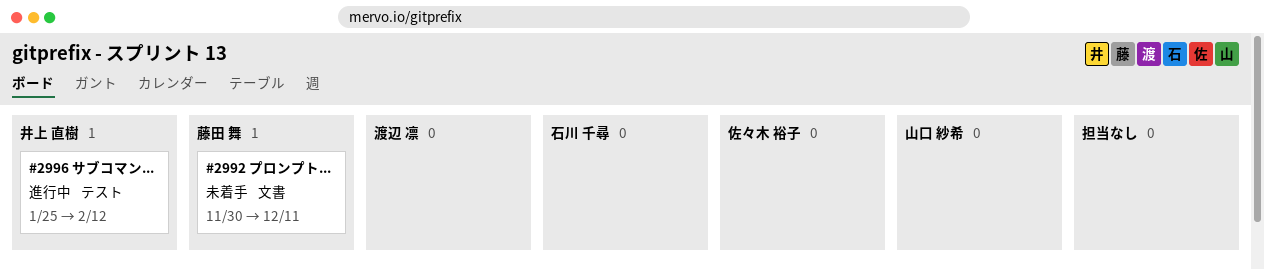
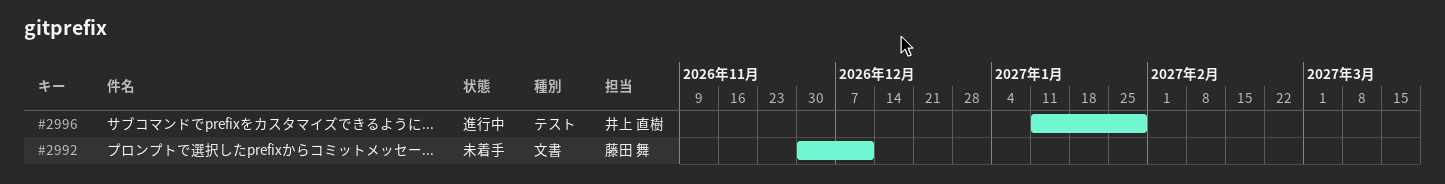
#2996, start: Jan 25 -> Jan 11
#2996, due: Feb 12 -> Jan 29

